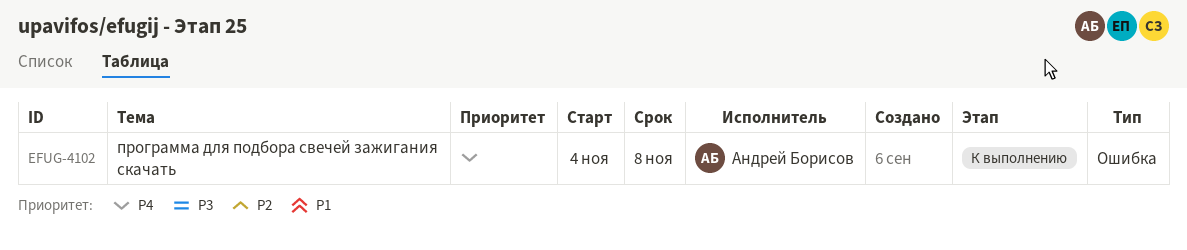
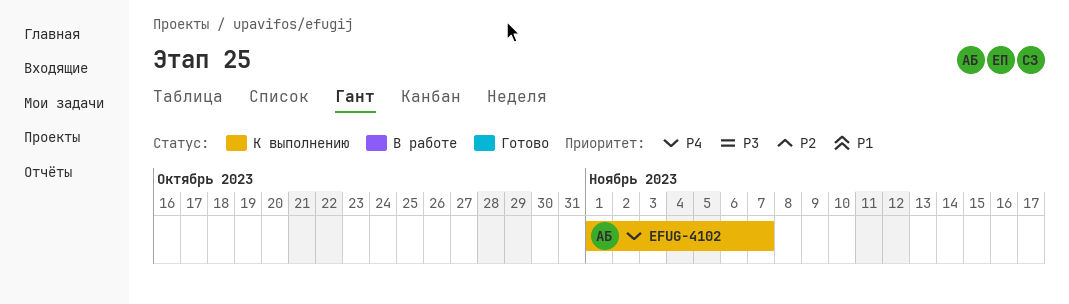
EFUG-4102, start: Nov 4 -> Nov 1
EFUG-4102, due: Nov 8 -> Nov 7

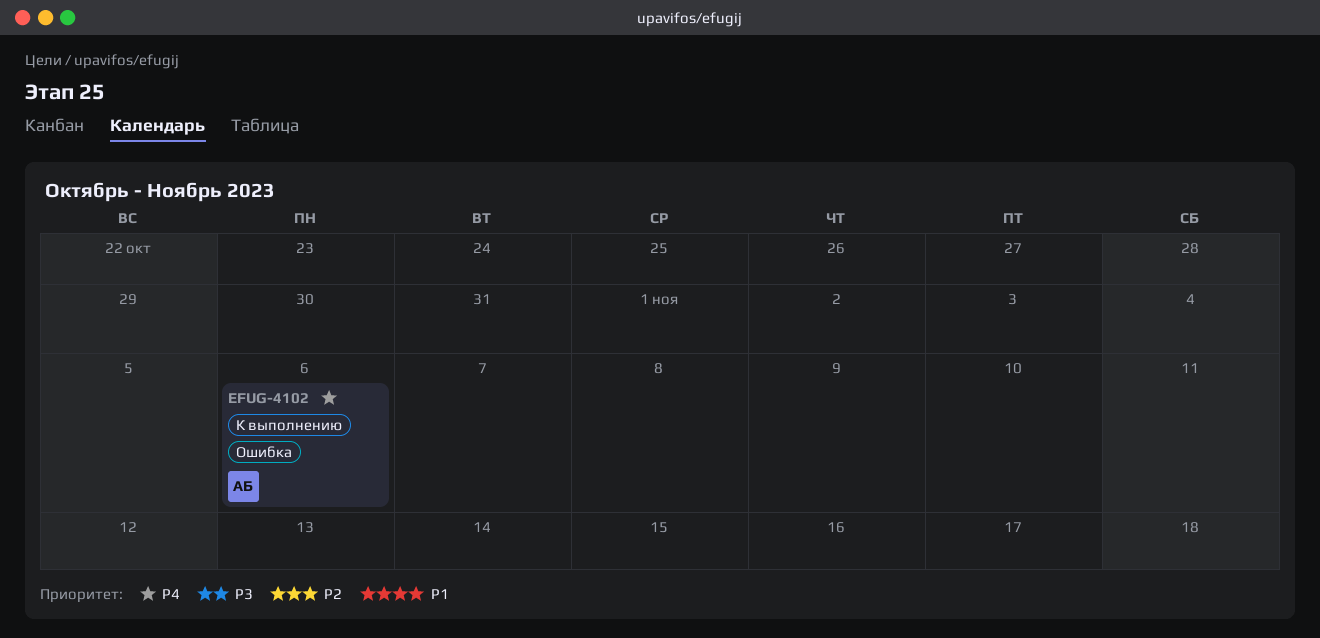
EFUG-4102, due: Nov 7 -> Nov 6

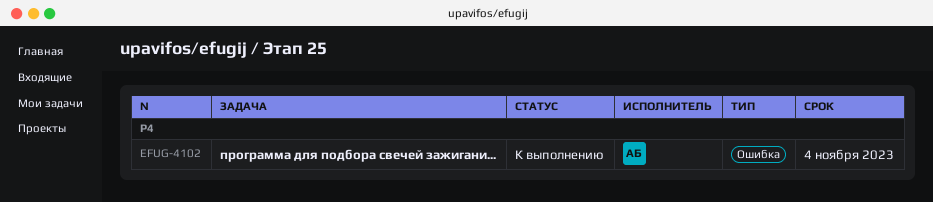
EFUG-4102, due: Nov 6 -> Nov 4

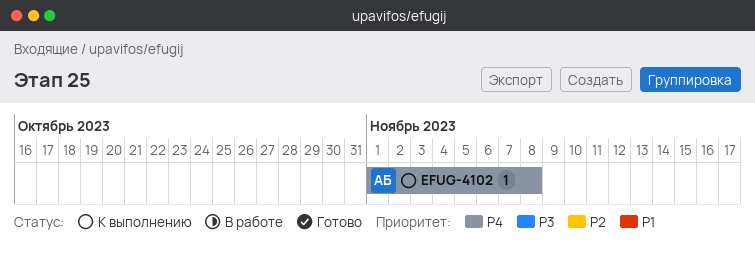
EFUG-4102, due: Nov 4 -> Nov 8

